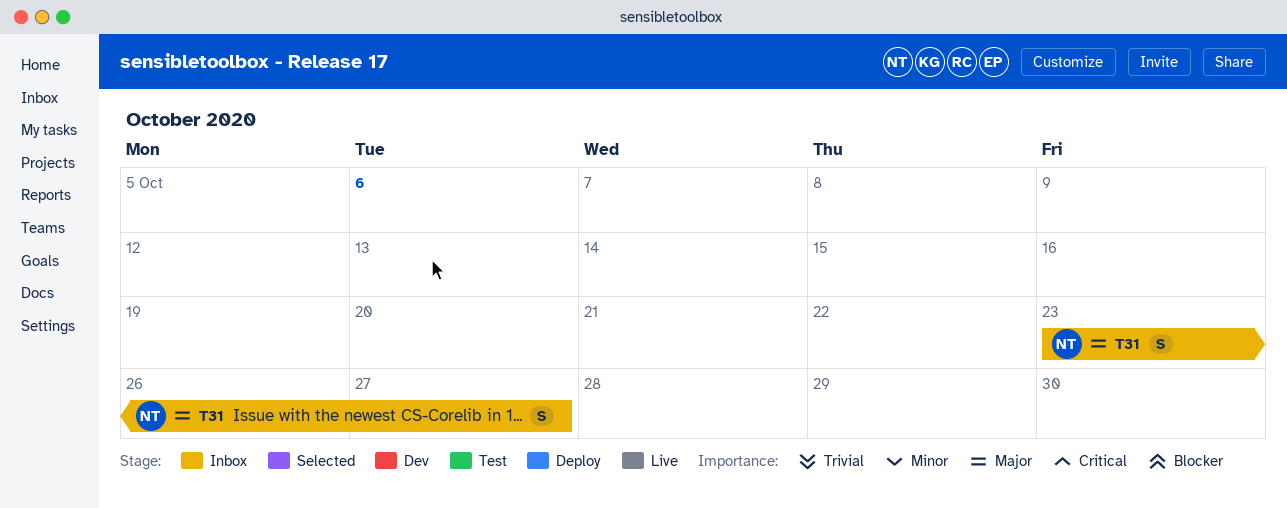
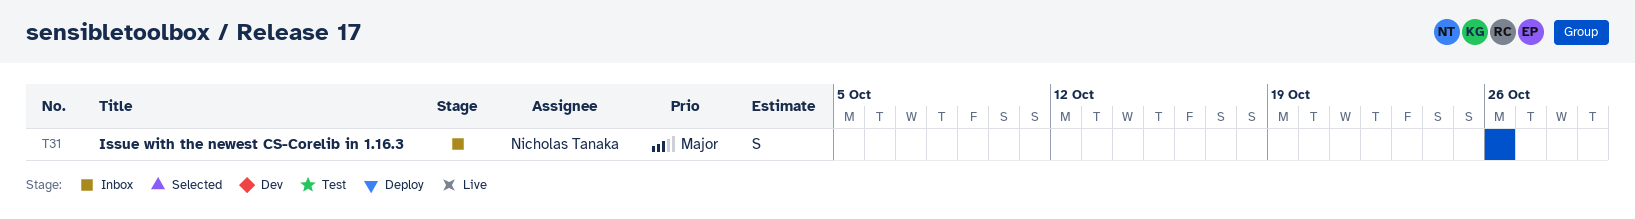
T31, start: Oct 23 -> Oct 26
T31, due: Oct 27 -> Oct 26

